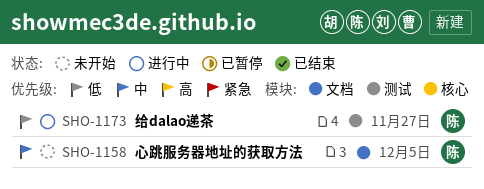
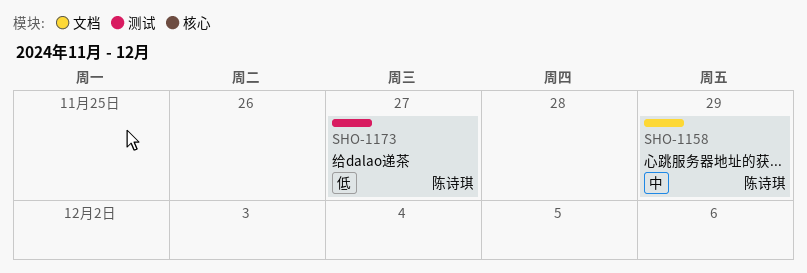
SHO-1158, due: Dec 5 -> Nov 29

